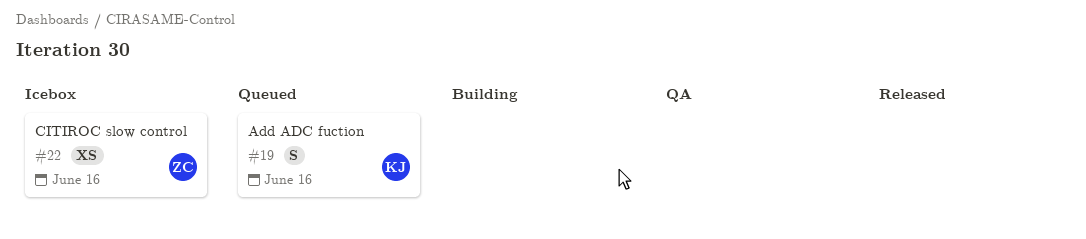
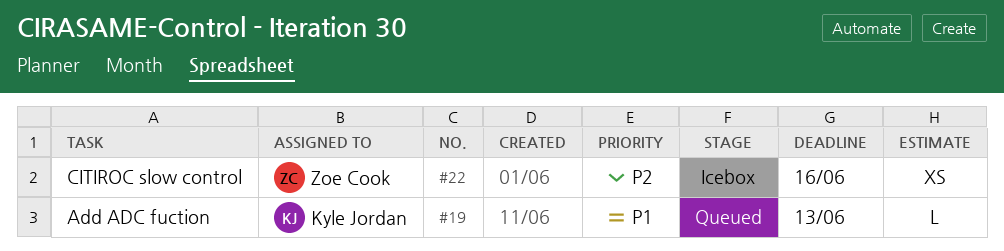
#19, estimate: S -> L
#19, due: Jun 16 -> Jun 13

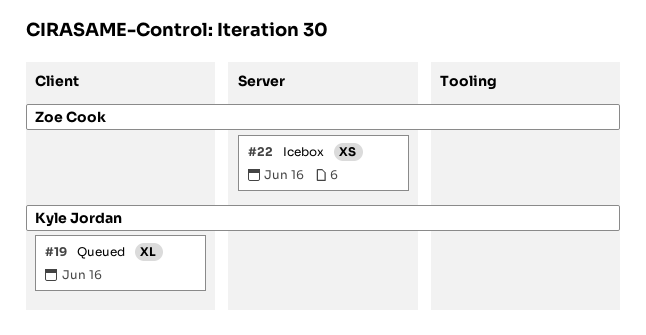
#19, estimate: L -> XL
#19, due: Jun 13 -> Jun 16

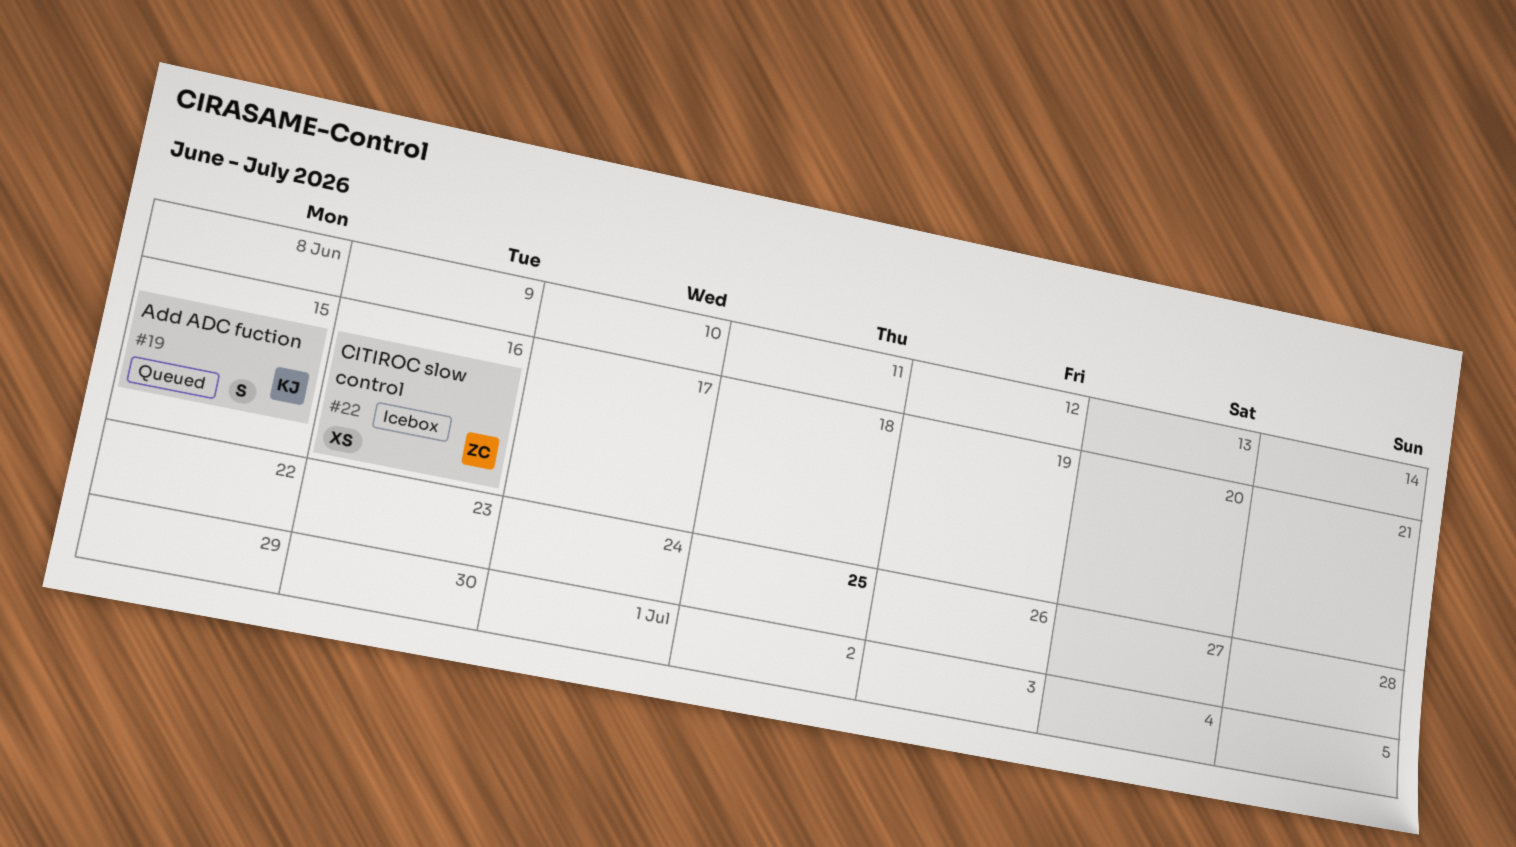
#19, estimate: XL -> S
#19, due: Jun 16 -> Jun 15

